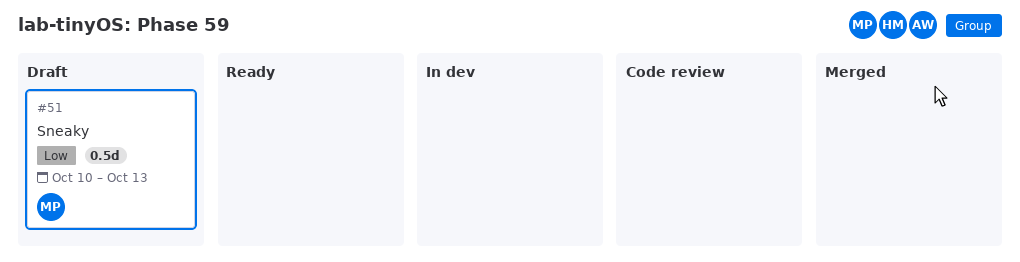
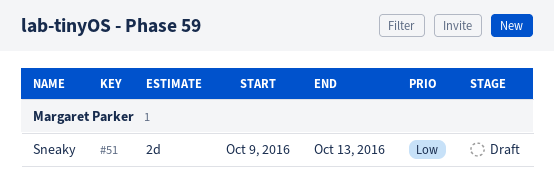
#51, estimate: 0.5d -> 2d
#51, start: Oct 10 -> Oct 9

